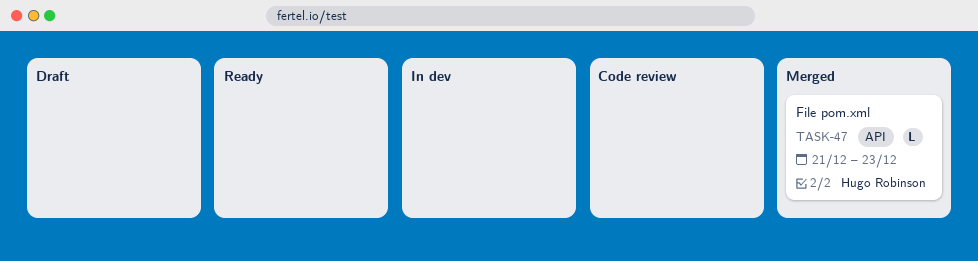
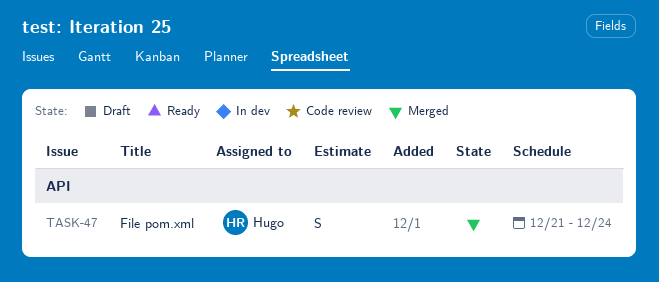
TASK-47, estimate: L -> S
TASK-47, due: Dec 23 -> Dec 24

